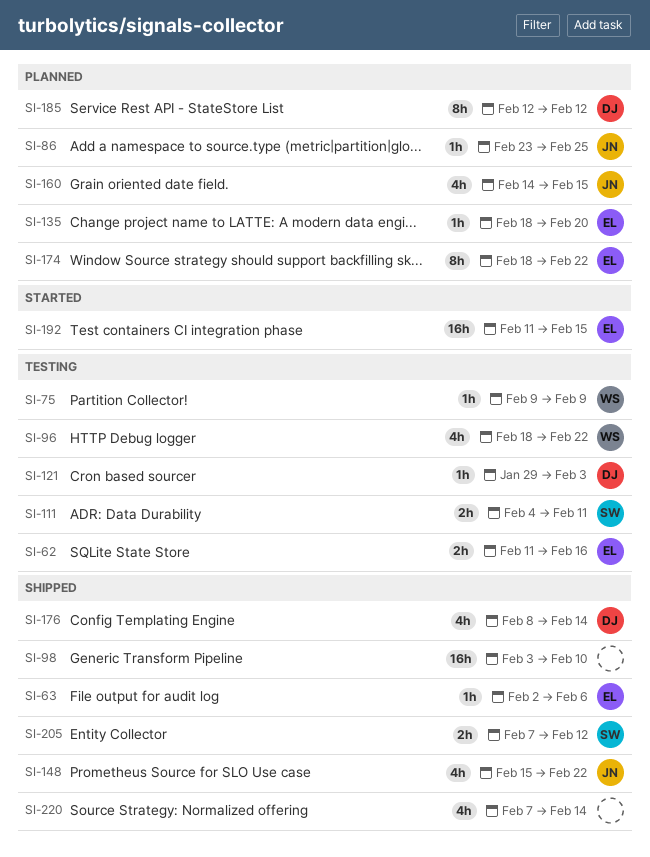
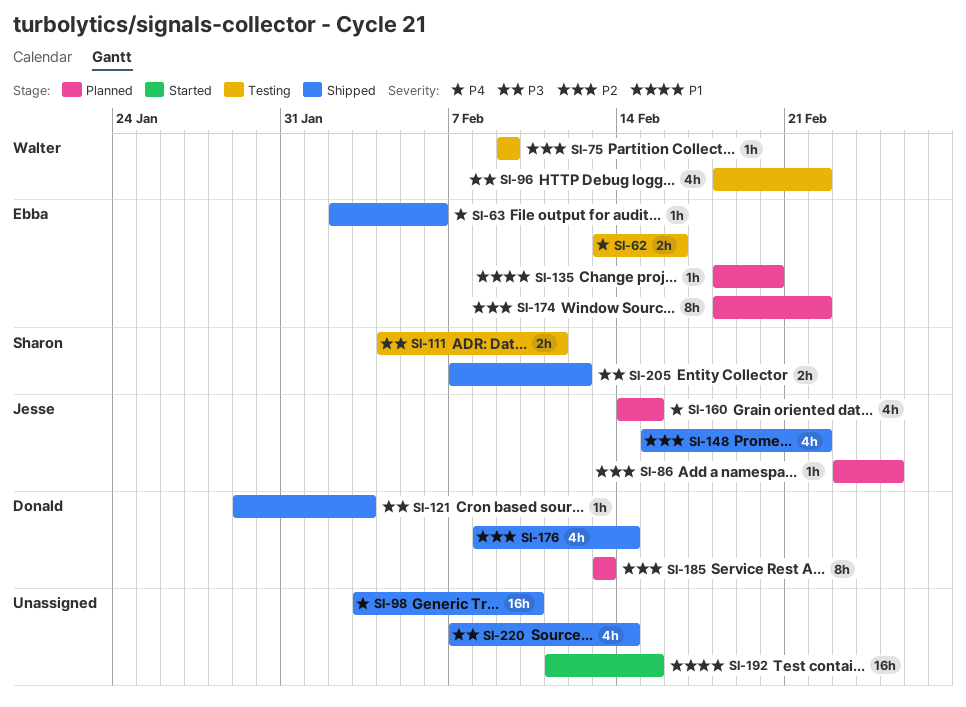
SI-62, start: Feb 11 -> Feb 13
SI-121, status: Testing -> Shipped
SI-185, start: Feb 12 -> Feb 13
SI-185, due: Feb 12 -> Feb 13
SI-192, owner: Ebba -> none

